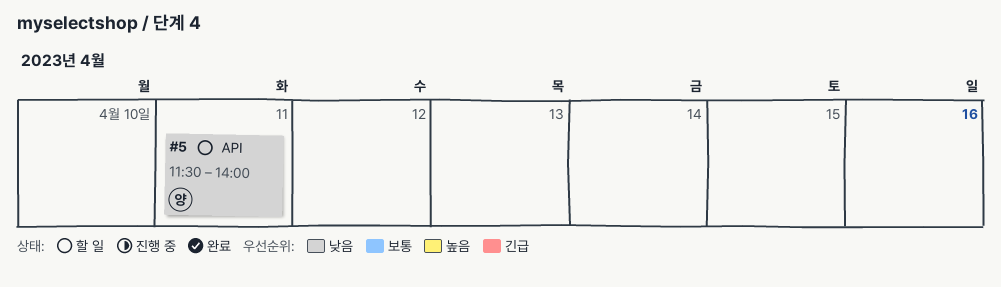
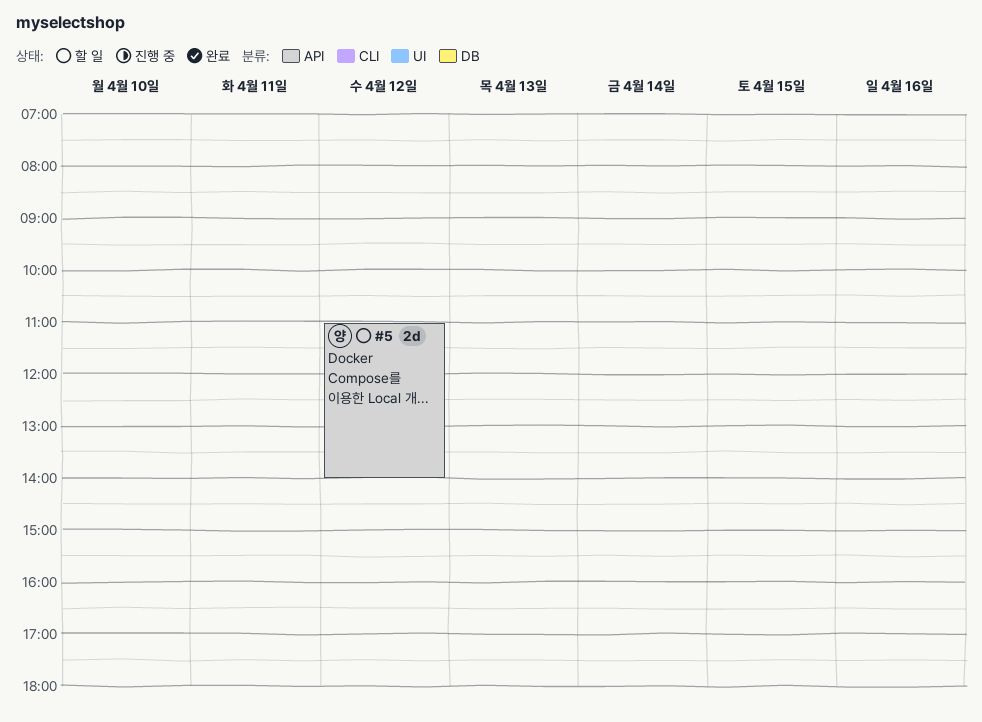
#5, day: Apr 11 -> Apr 12
#5, begins: 11:30 -> 11:00

